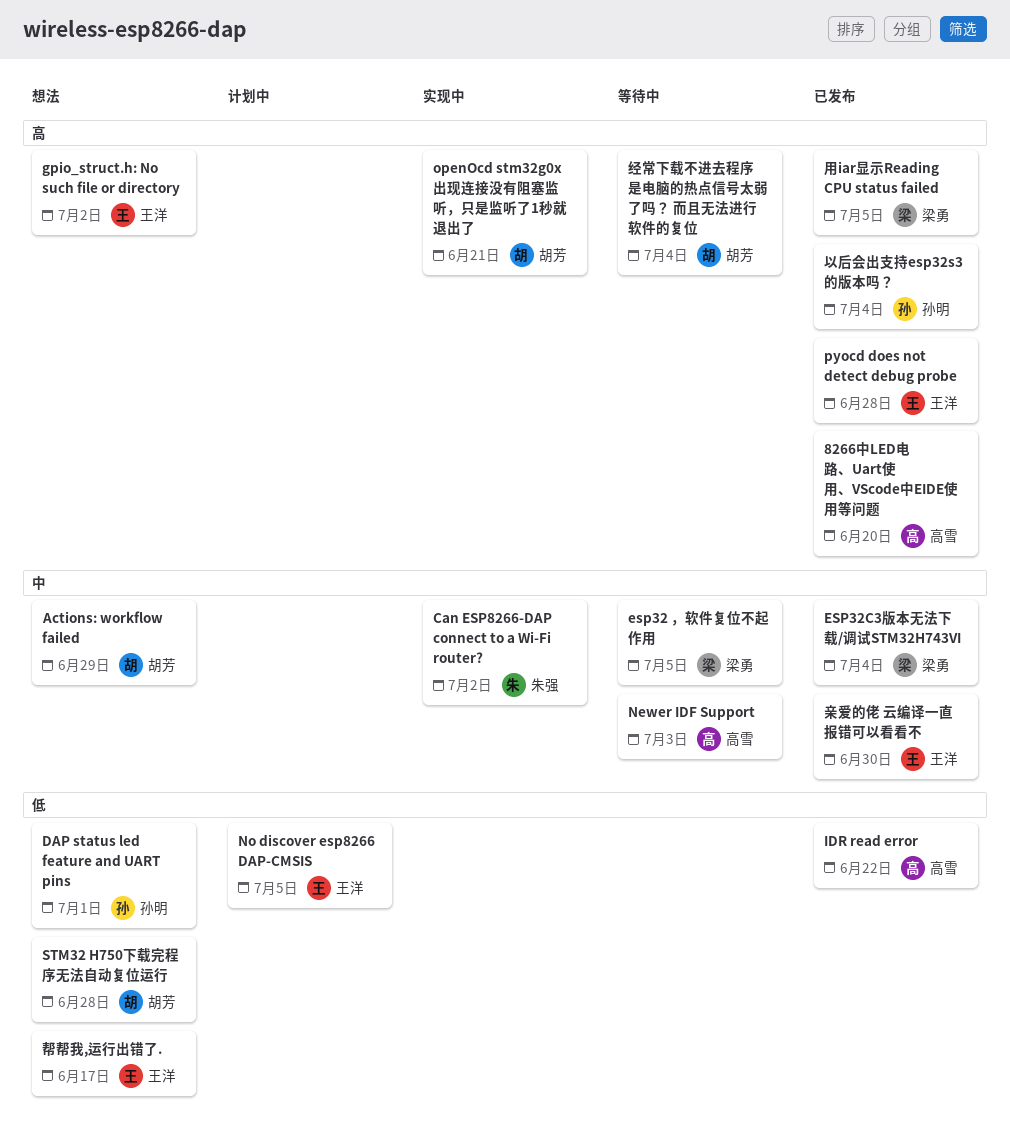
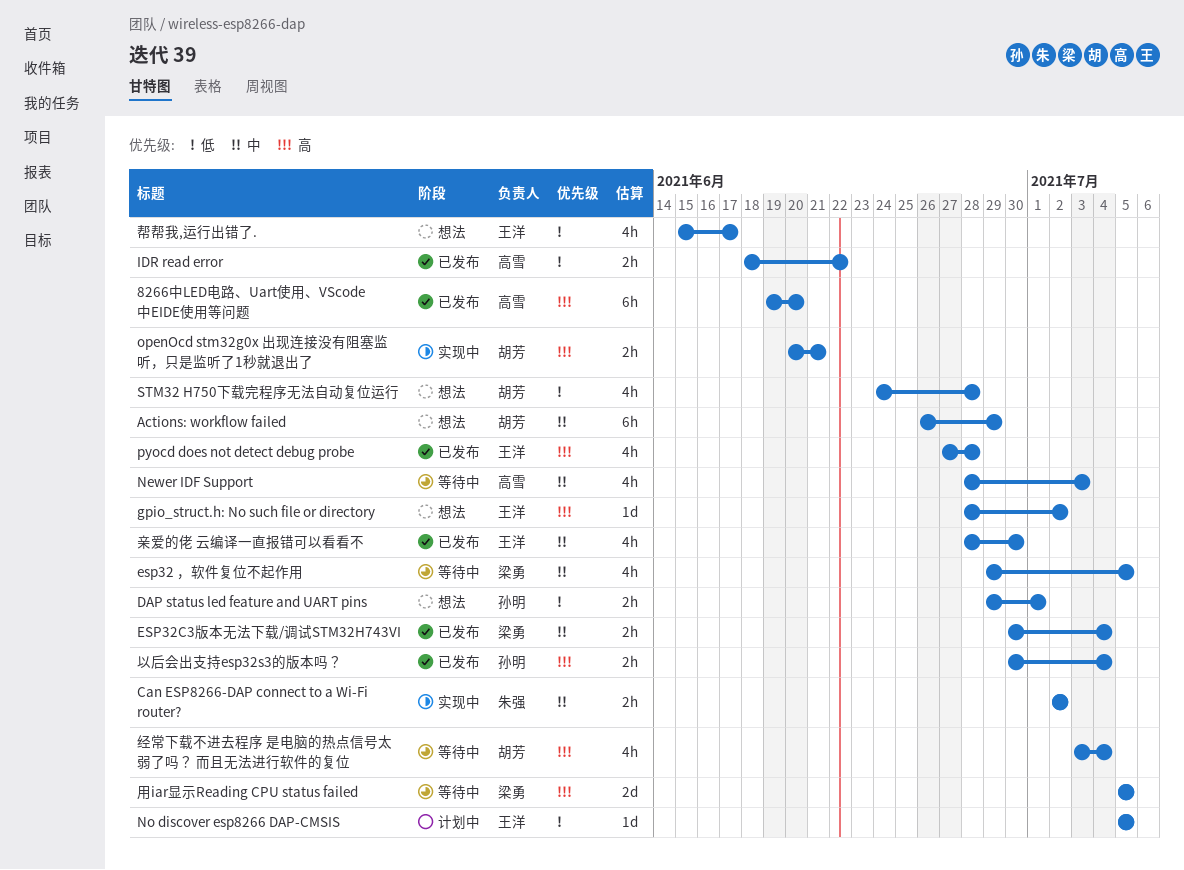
用iar显示Reading CPU status failed, status: 已发布 -> 等待中

